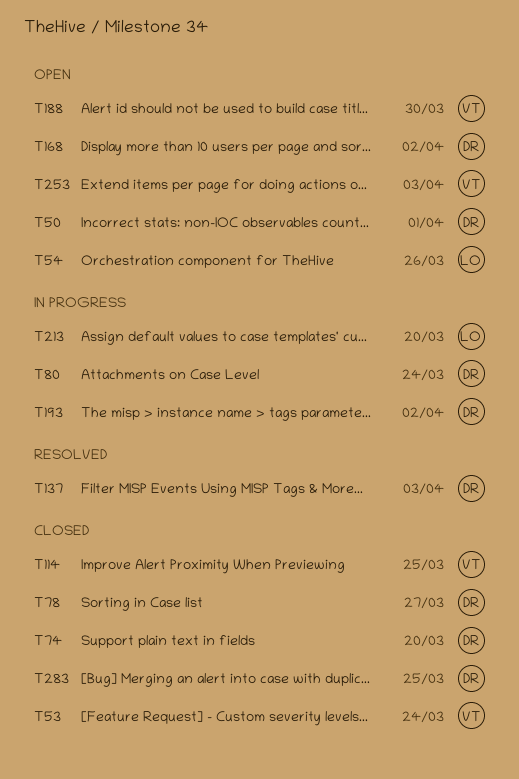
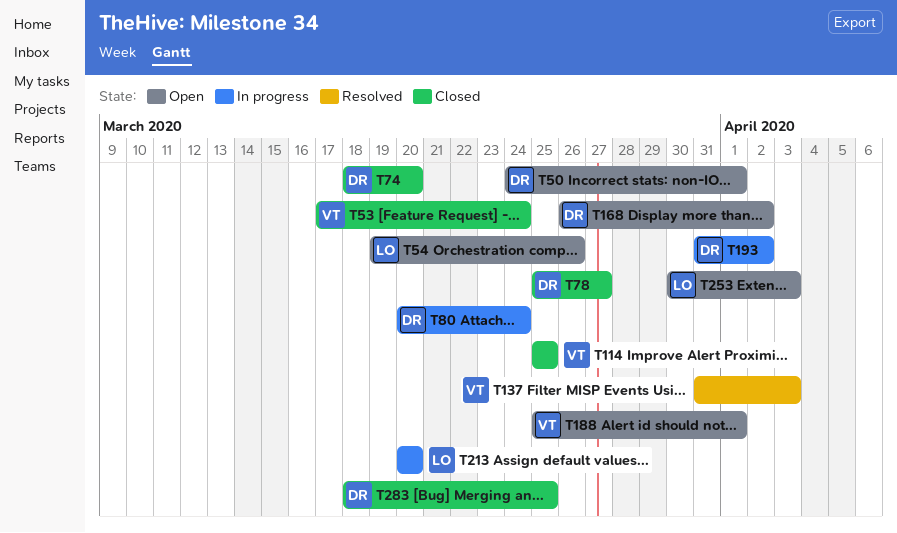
T137, owner: DR -> VT
T188, due: Mar 30 -> Apr 1
T253, owner: VT -> LO

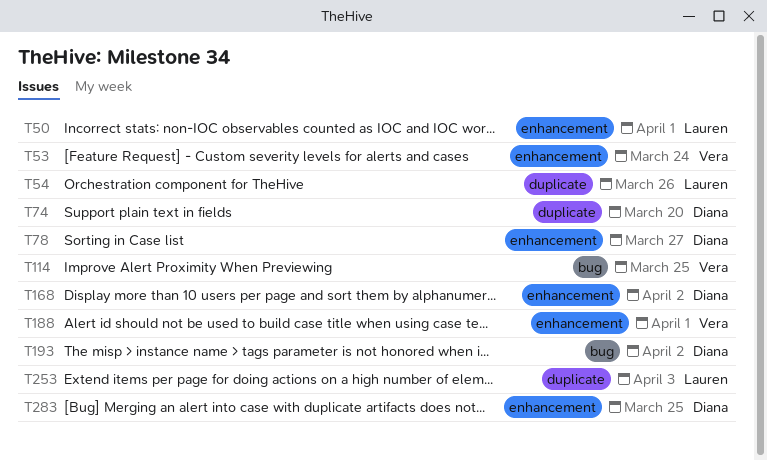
T50, owner: Diana -> Lauren
T80: present -> none
T137: present -> none
T213: present -> none

